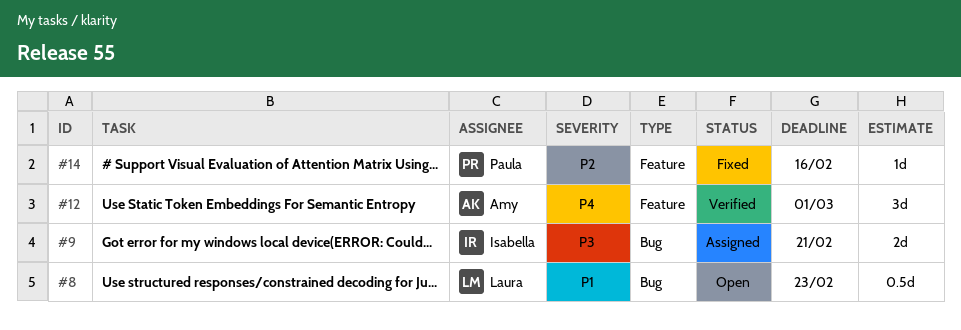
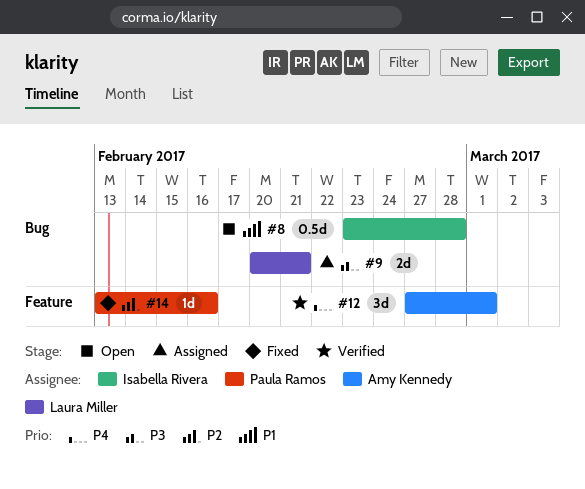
#8, owner: Laura Miller -> Isabella Rivera
#8, due: Feb 23 -> Feb 28
#9, owner: Isabella Rivera -> Laura Miller

